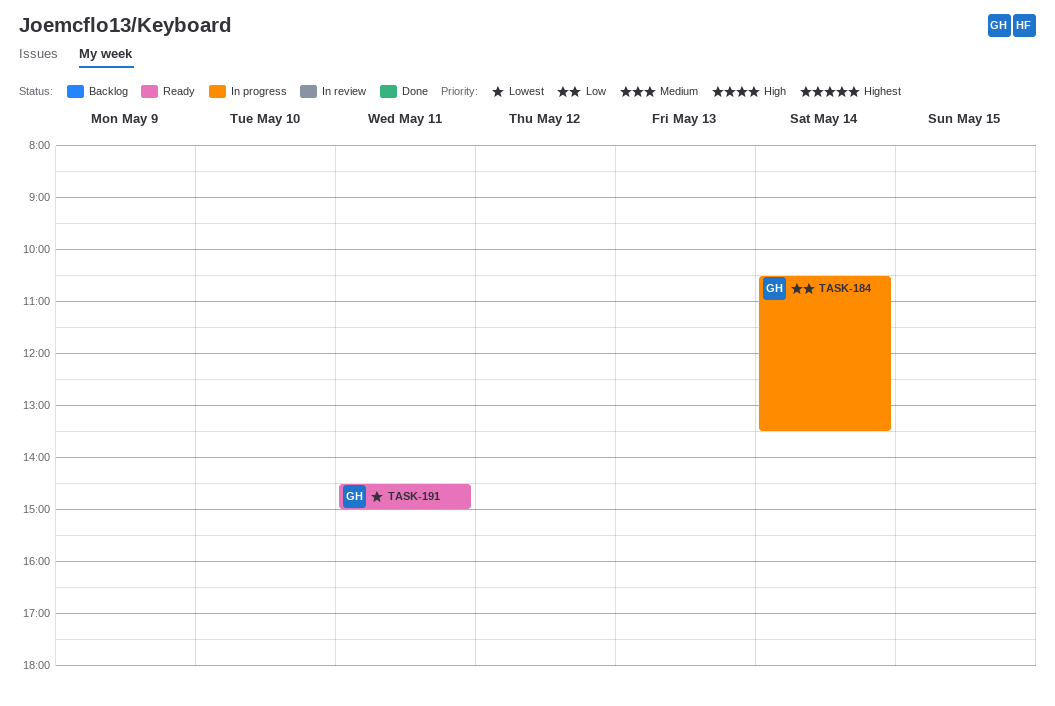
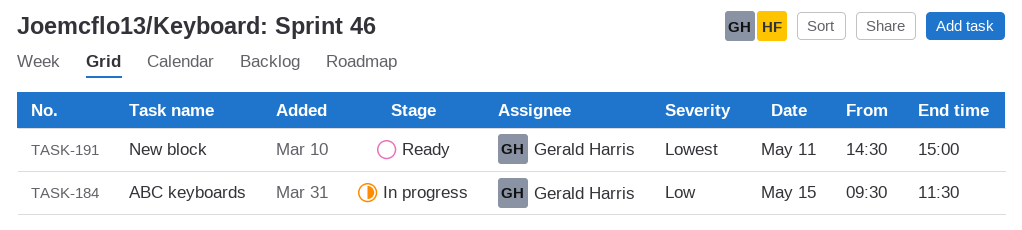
TASK-184, day: May 14 -> May 15
TASK-184, begins: 10:30 -> 09:30
TASK-184, ends: 13:30 -> 11:30

